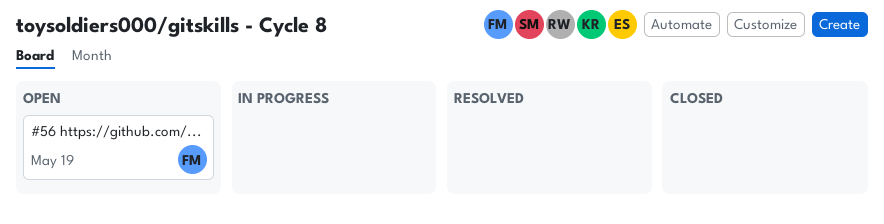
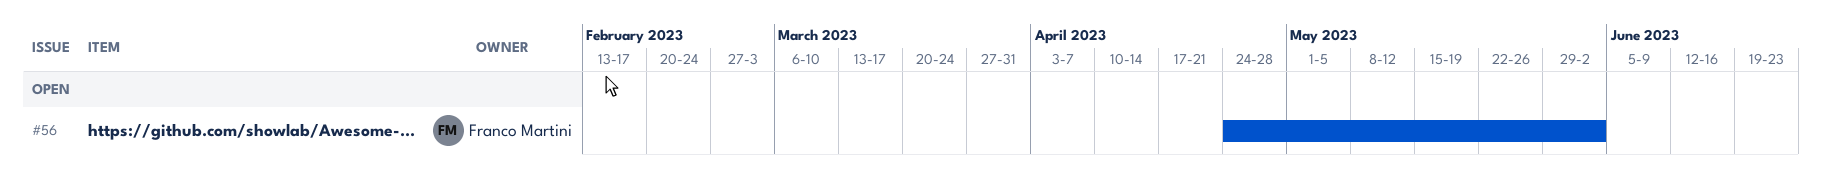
#56, due: May 19 -> Jun 2

